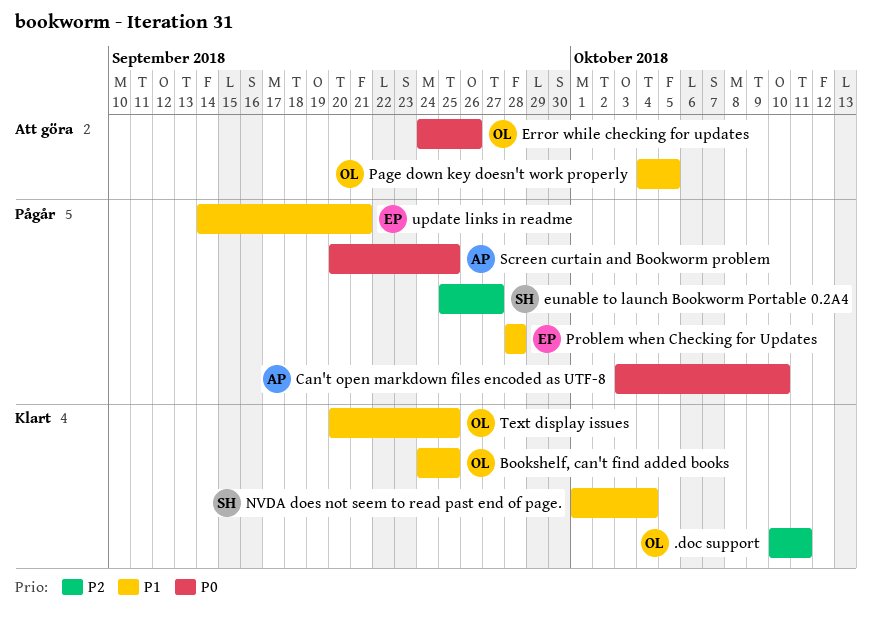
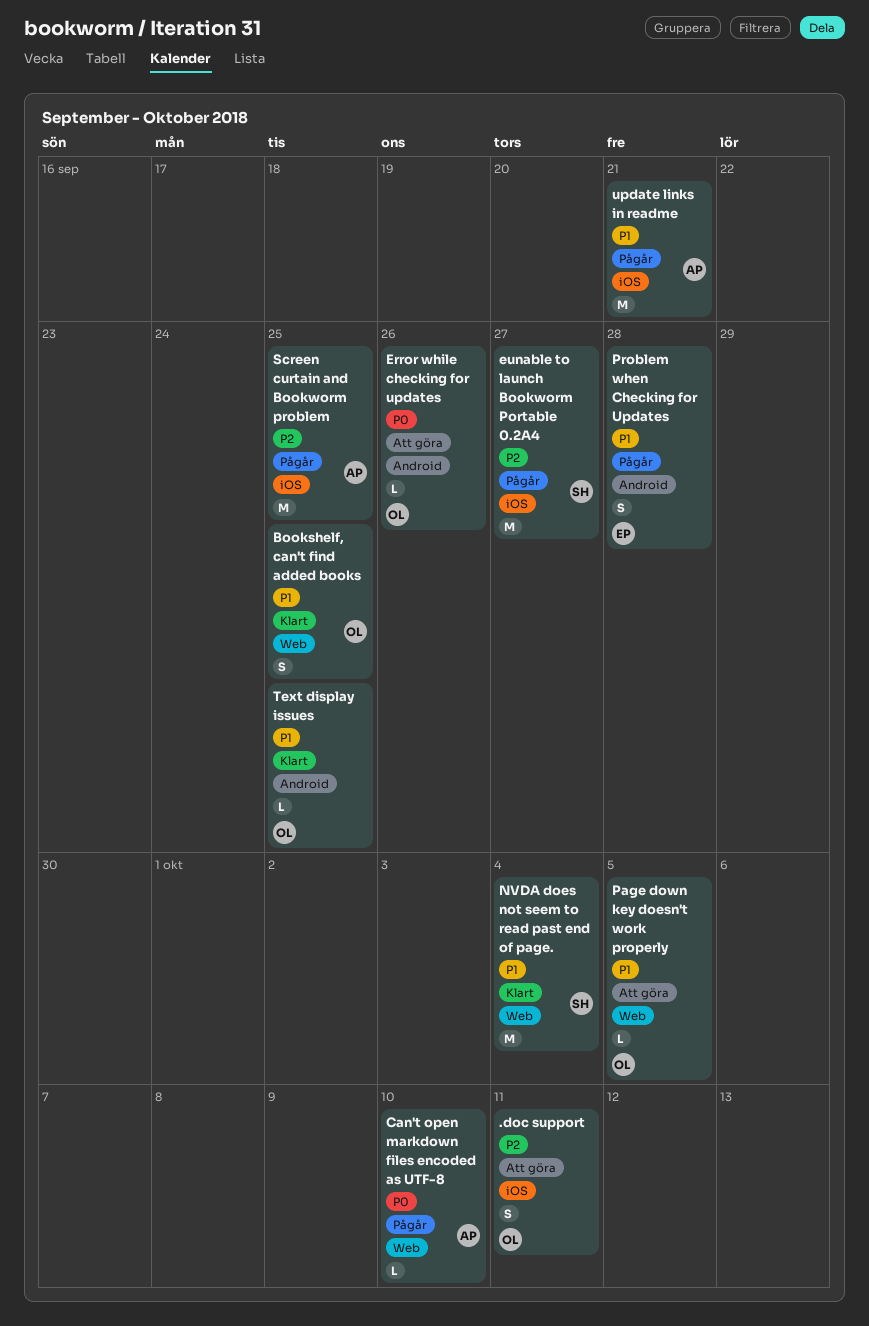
.doc support, status: Klart -> Att göra
Screen curtain and Bookworm problem, priority: P0 -> P2
update links in readme, owner: EP -> AP

